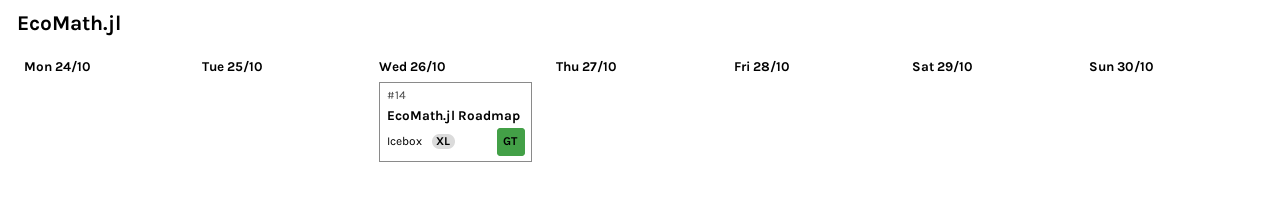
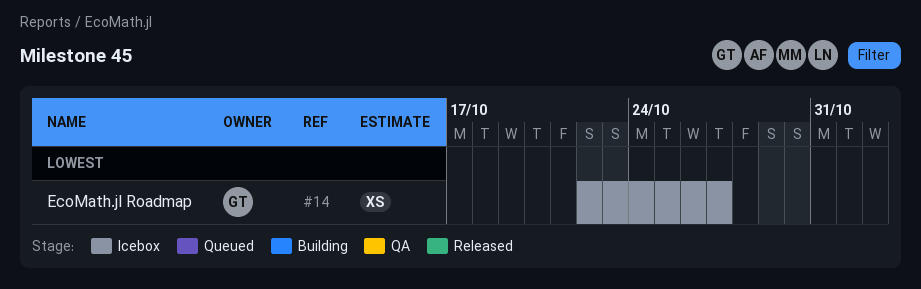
#14, estimate: XL -> XS
#14, due: Oct 26 -> Oct 27

